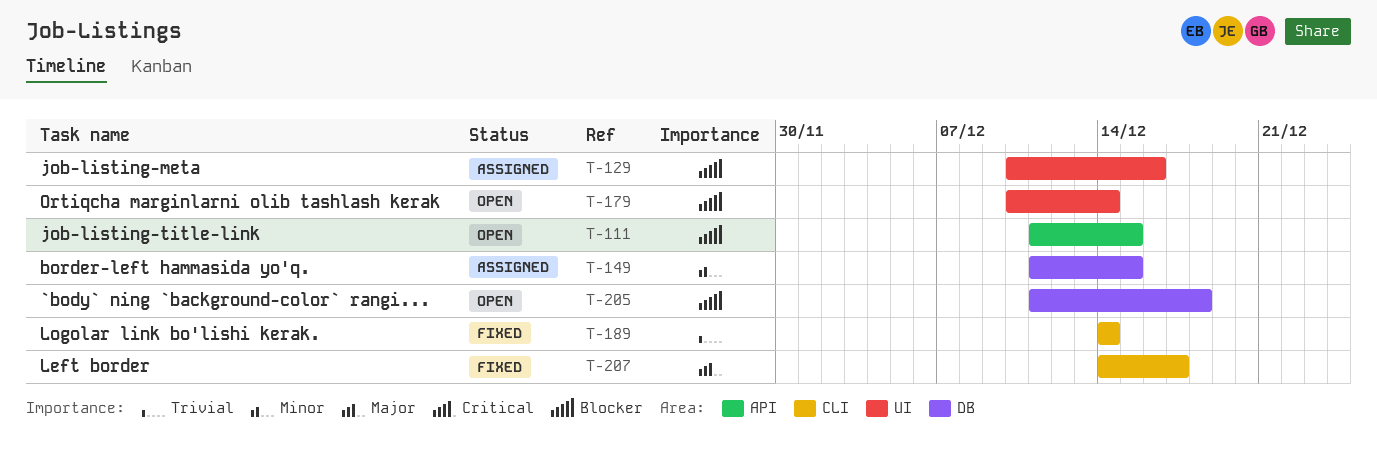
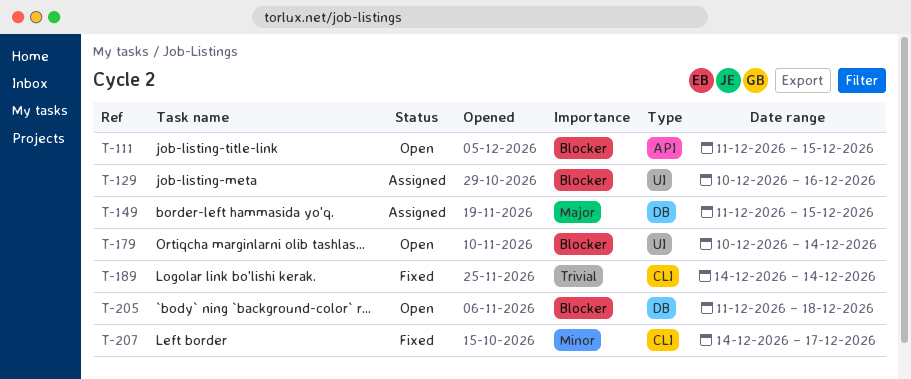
T-149, priority: Minor -> Major
T-207, priority: Major -> Minor

